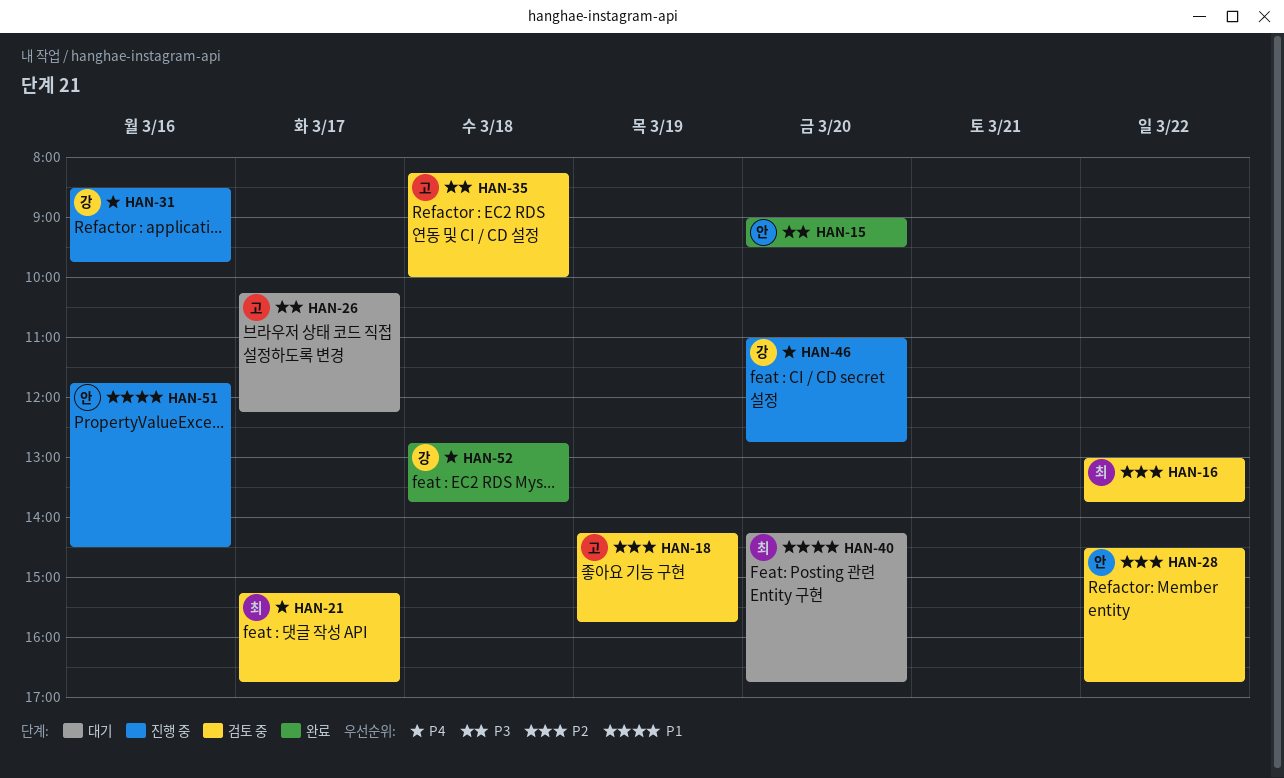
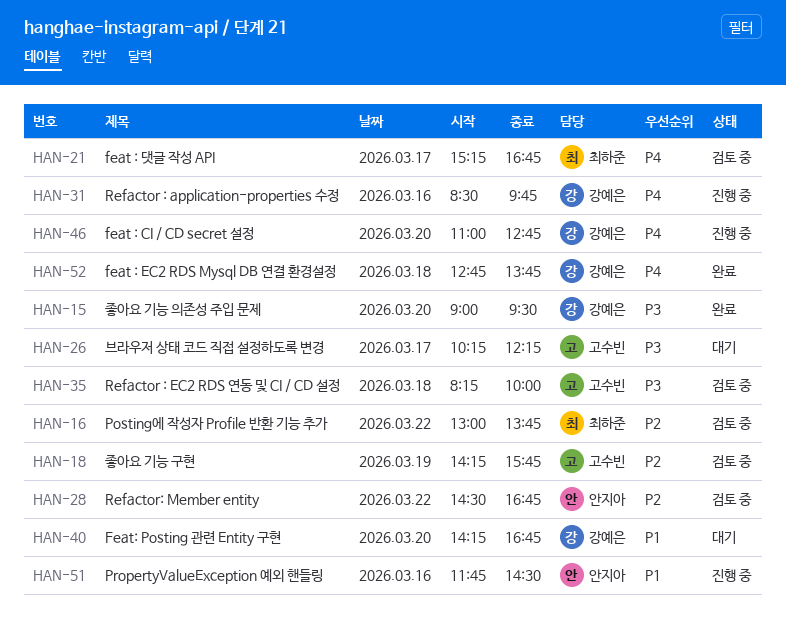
HAN-15, owner: 안지아 -> 강예은
HAN-40, owner: 최하준 -> 강예은

